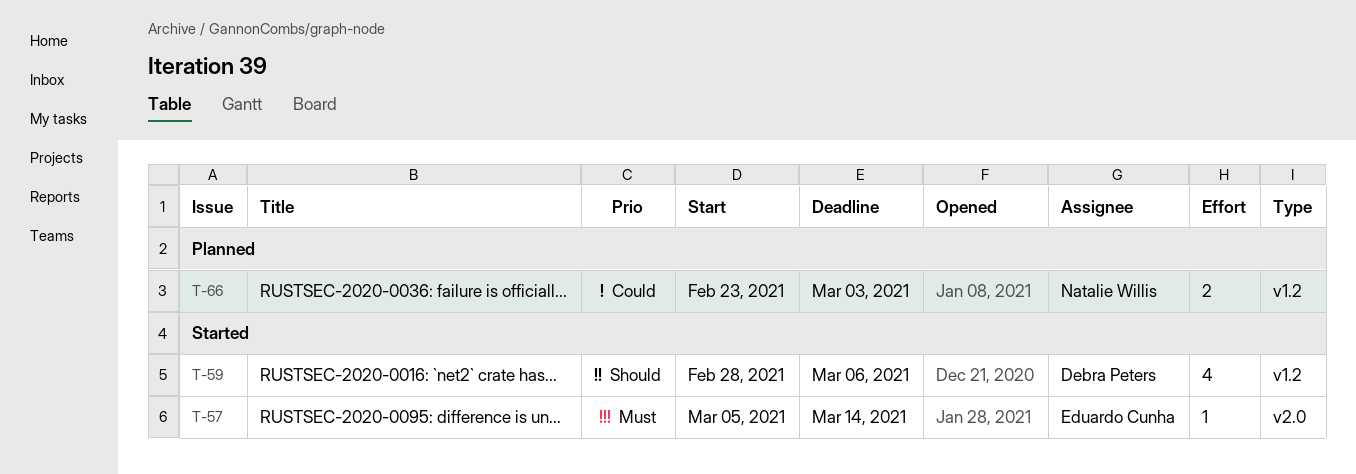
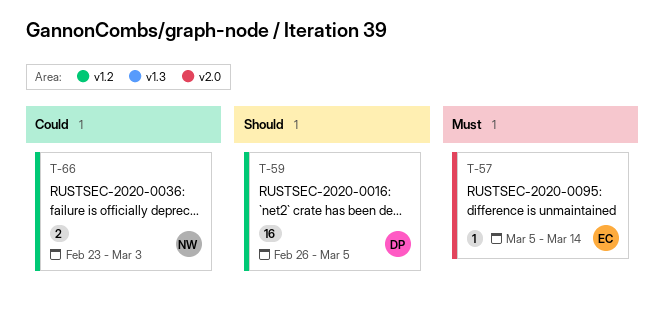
T-59, estimate: 4 -> 16
T-59, start: Feb 28 -> Feb 26
T-59, due: Mar 6 -> Mar 5

